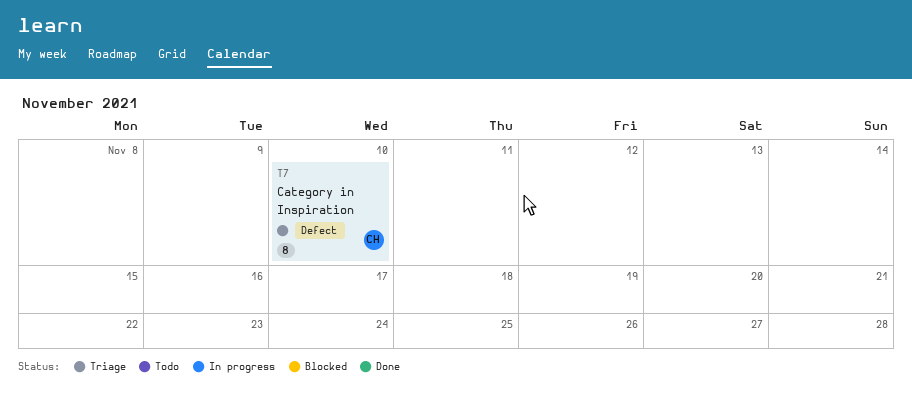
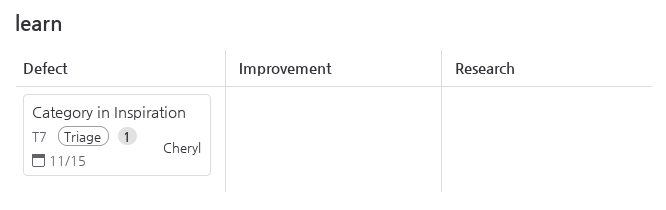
T7, estimate: 8 -> 1
T7, due: Nov 10 -> Nov 15

